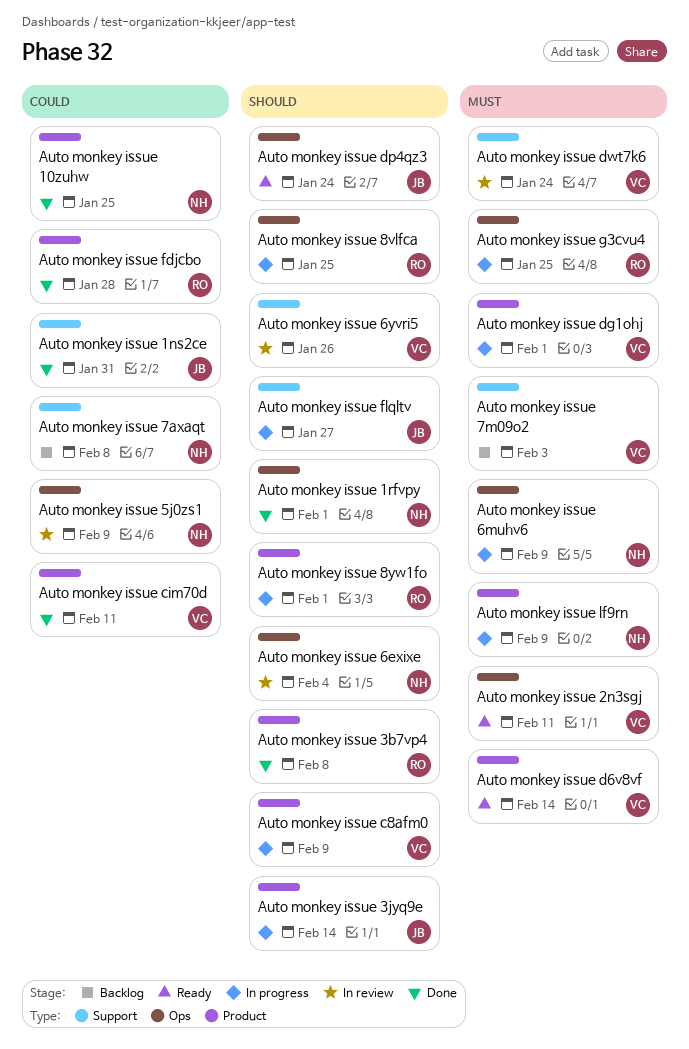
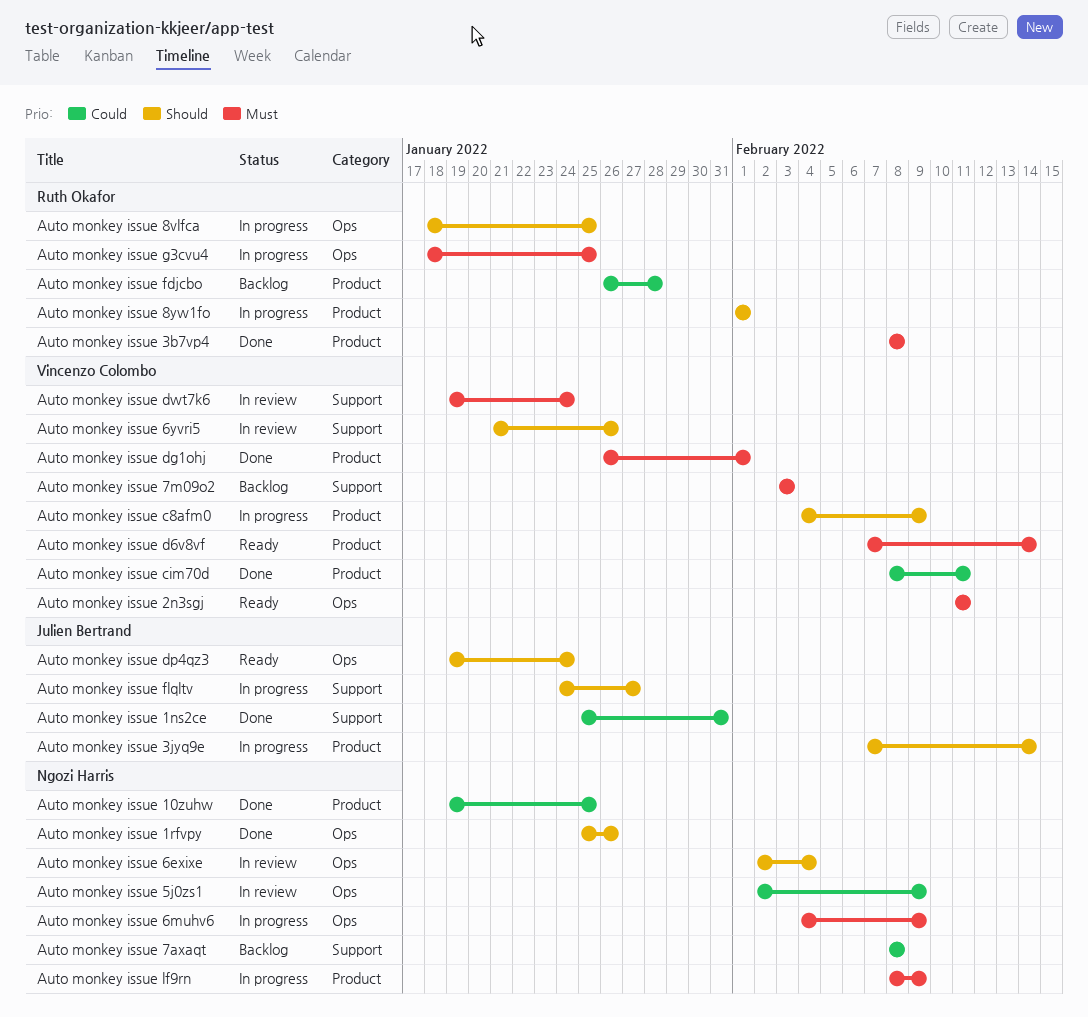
Auto monkey issue 1rfvpy, due: Feb 1 -> Jan 26
Auto monkey issue 3b7vp4, priority: Should -> Must
Auto monkey issue dg1ohj, status: In progress -> Done
Auto monkey issue fdjcbo, status: Done -> Backlog

